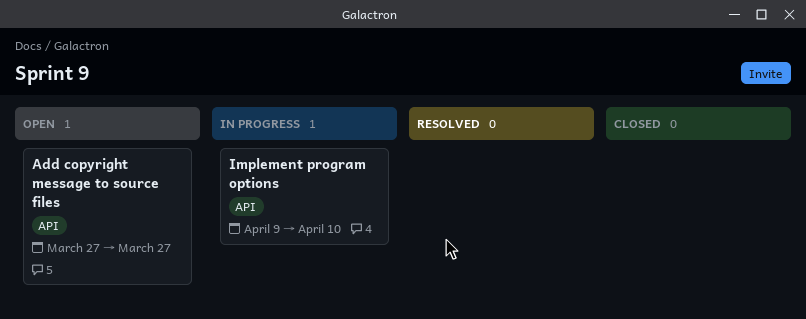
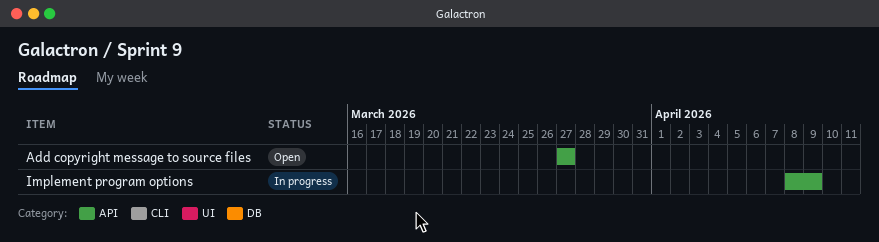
Implement program options, start: Apr 9 -> Apr 8
Implement program options, due: Apr 10 -> Apr 9

